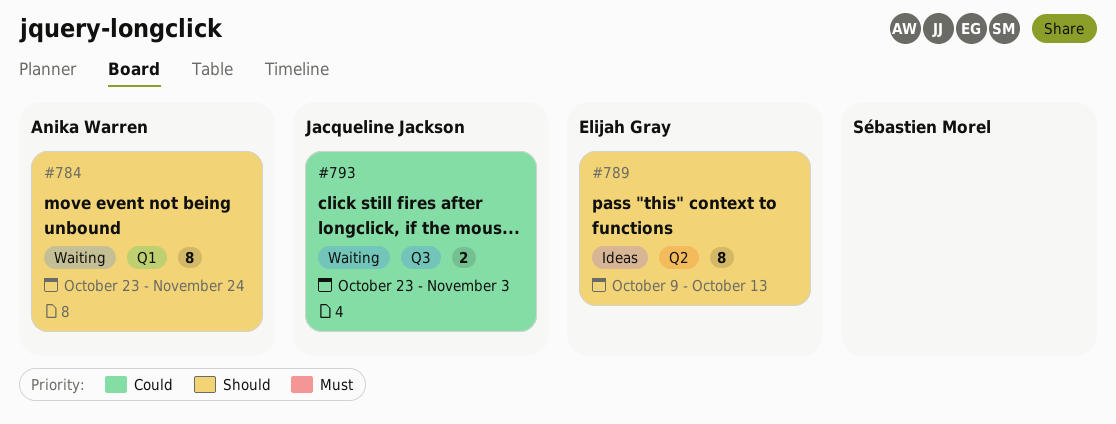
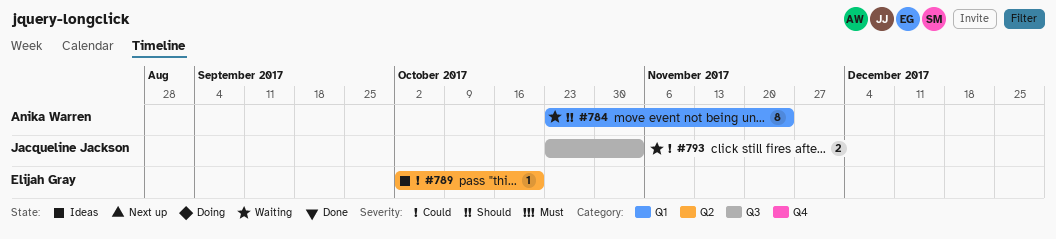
#789, priority: Should -> Could
#789, estimate: 8 -> 1
#789, start: Oct 9 -> Oct 2
#789, due: Oct 13 -> Oct 20

